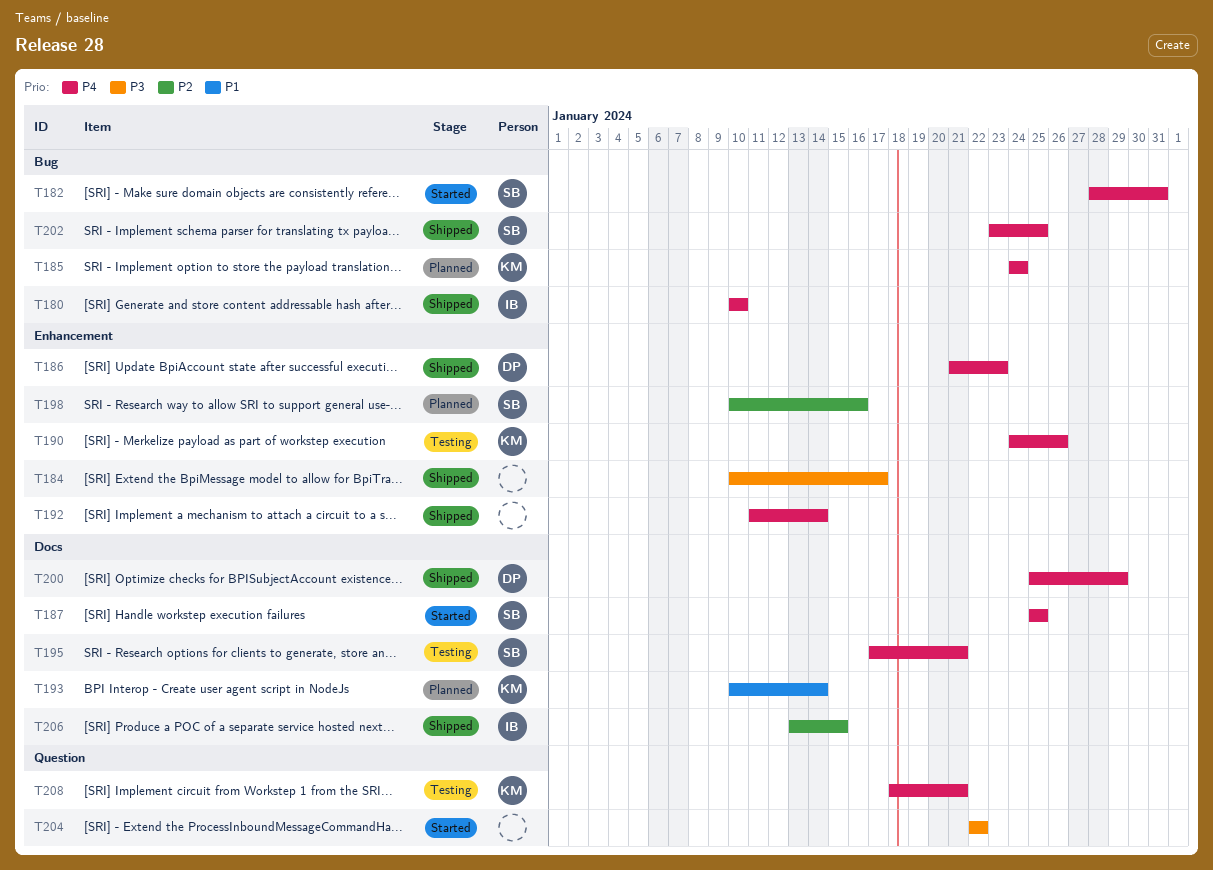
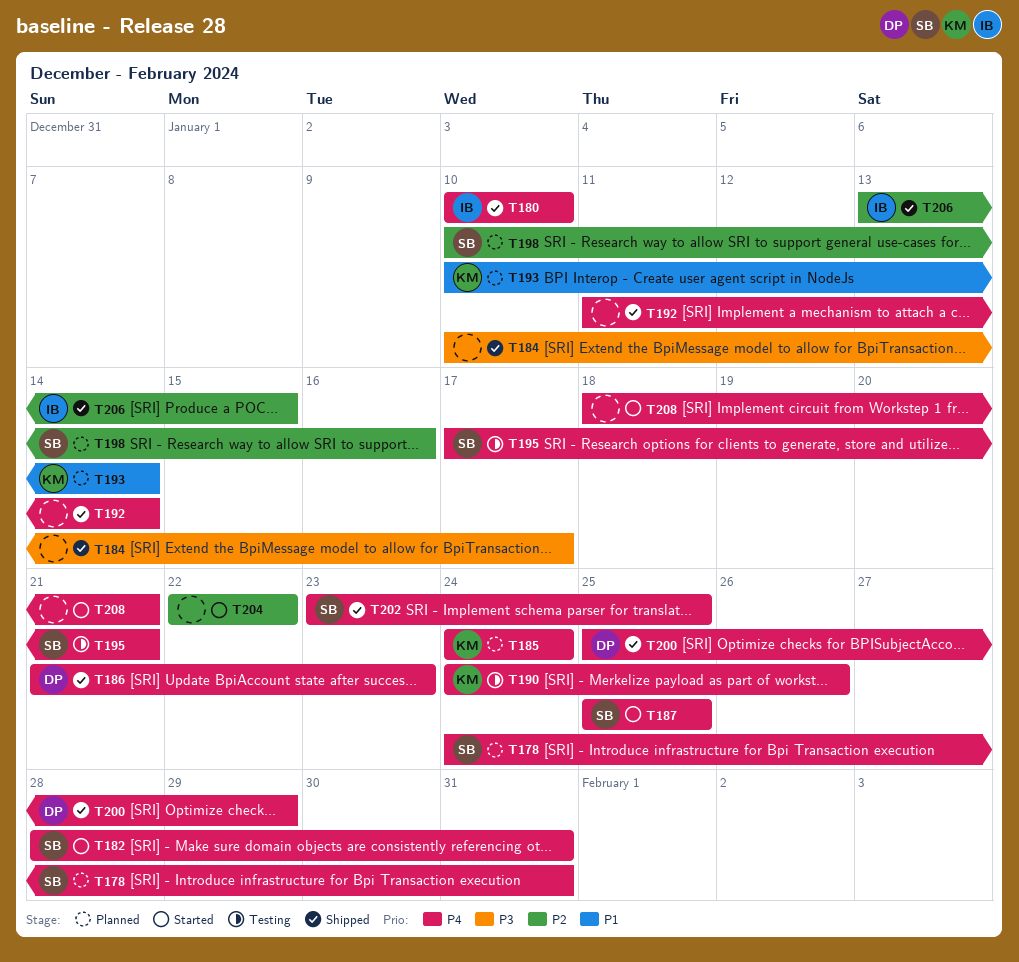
T178: none -> present
T204, priority: P3 -> P2
T208, status: Testing -> Started
T208, owner: KM -> none

